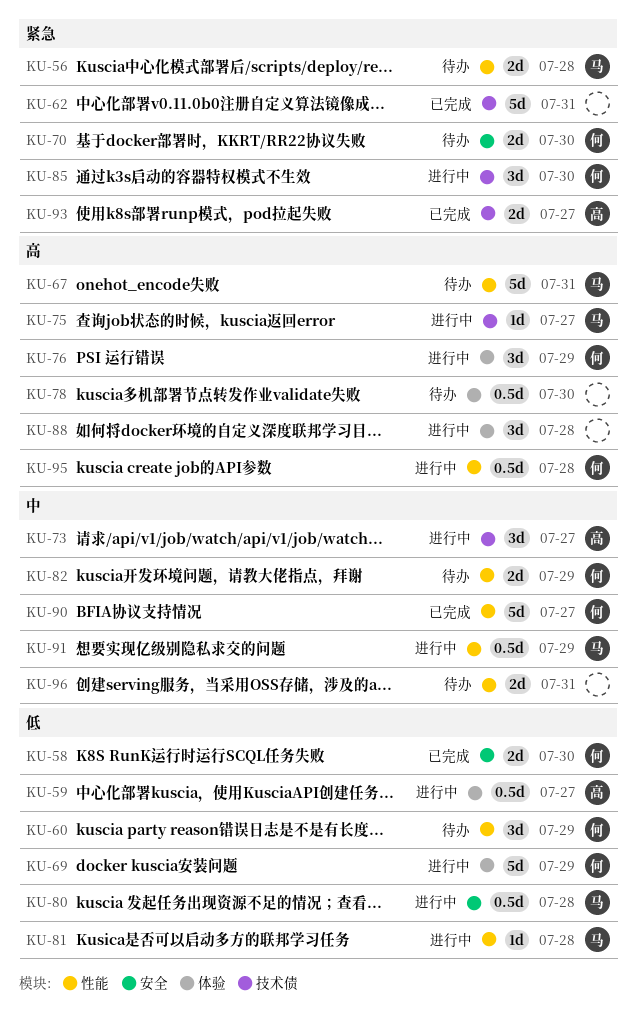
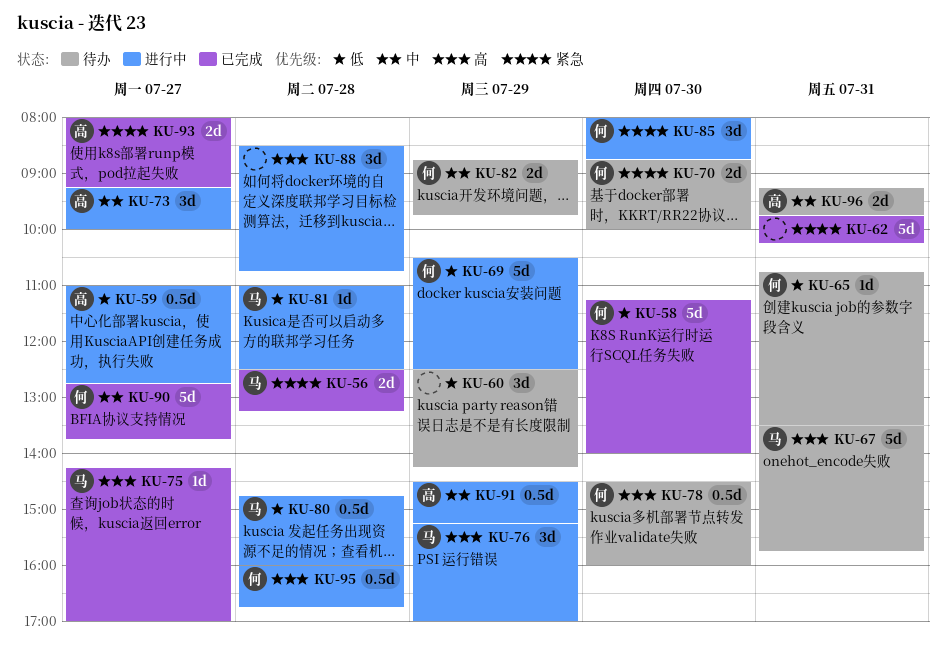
KU-56, status: 待办 -> 已完成
KU-58, estimate: 2d -> 5d
KU-60, owner: 何 -> none
KU-65: none -> present
KU-75, status: 进行中 -> 已完成
KU-76, owner: 何 -> 马
KU-78, owner: none -> 何
KU-91, owner: 马 -> 高
KU-96, owner: none -> 高

